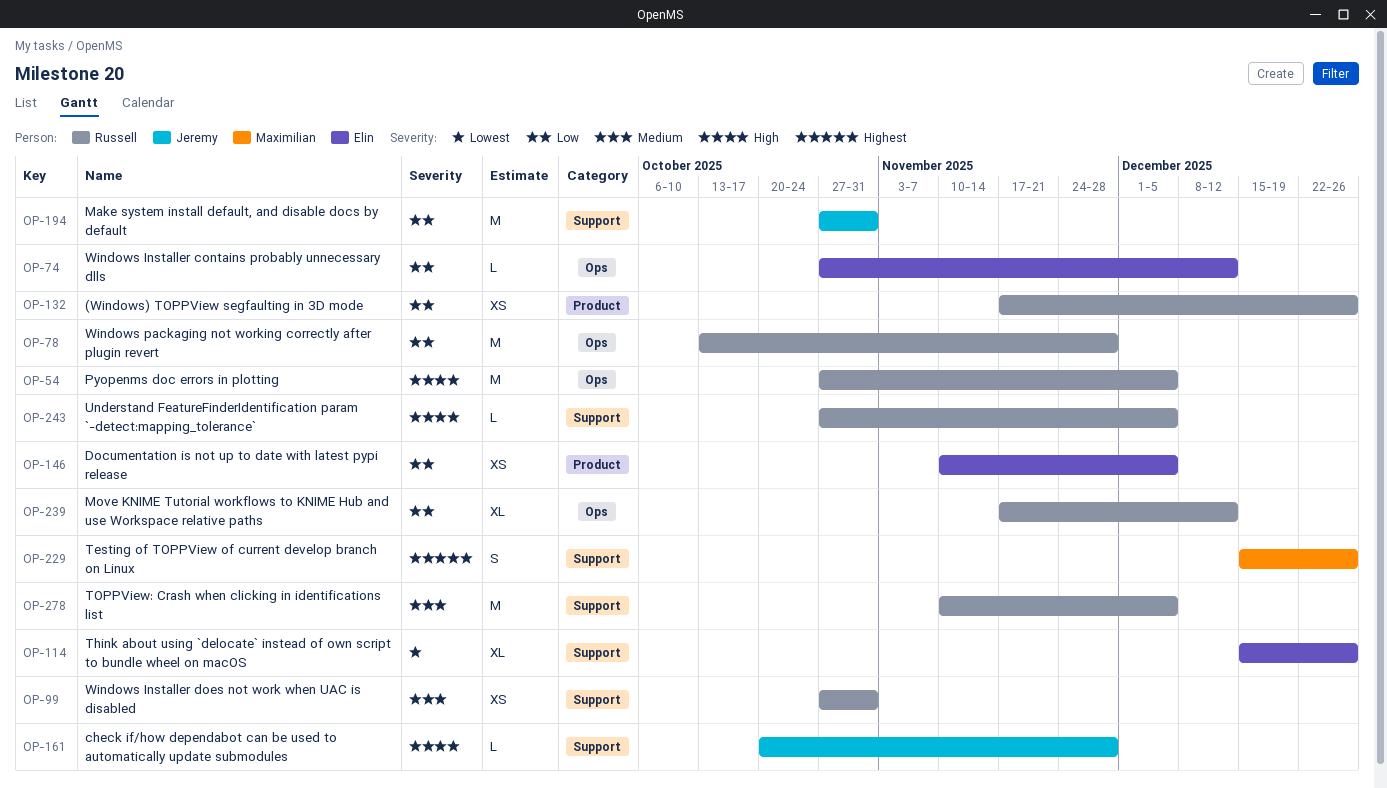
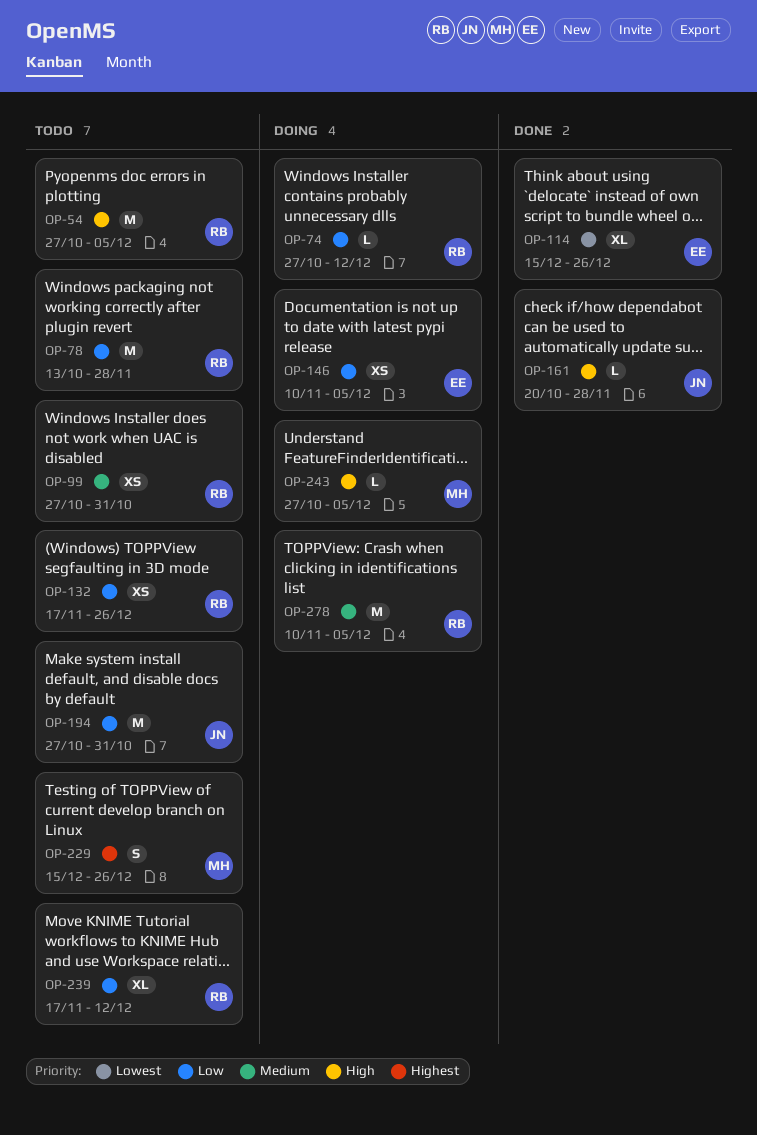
OP-74, owner: Elin -> Russell
OP-243, owner: Russell -> Maximilian

